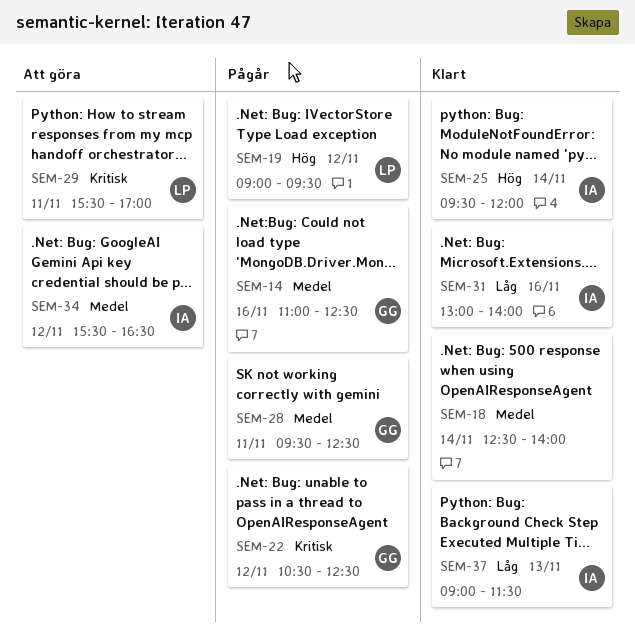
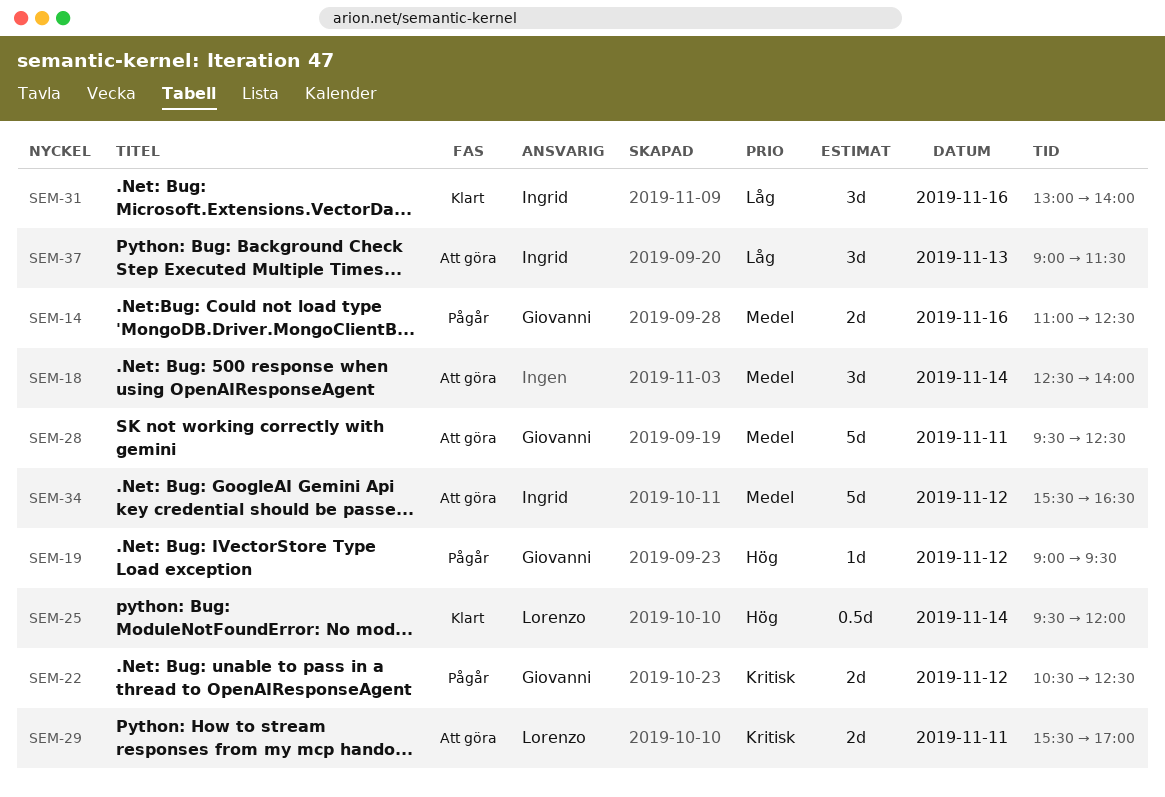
SEM-18, status: Klart -> Att göra
SEM-19, owner: Lorenzo -> Giovanni
SEM-25, owner: Ingrid -> Lorenzo
SEM-28, status: Pågår -> Att göra
SEM-37, status: Klart -> Att göra

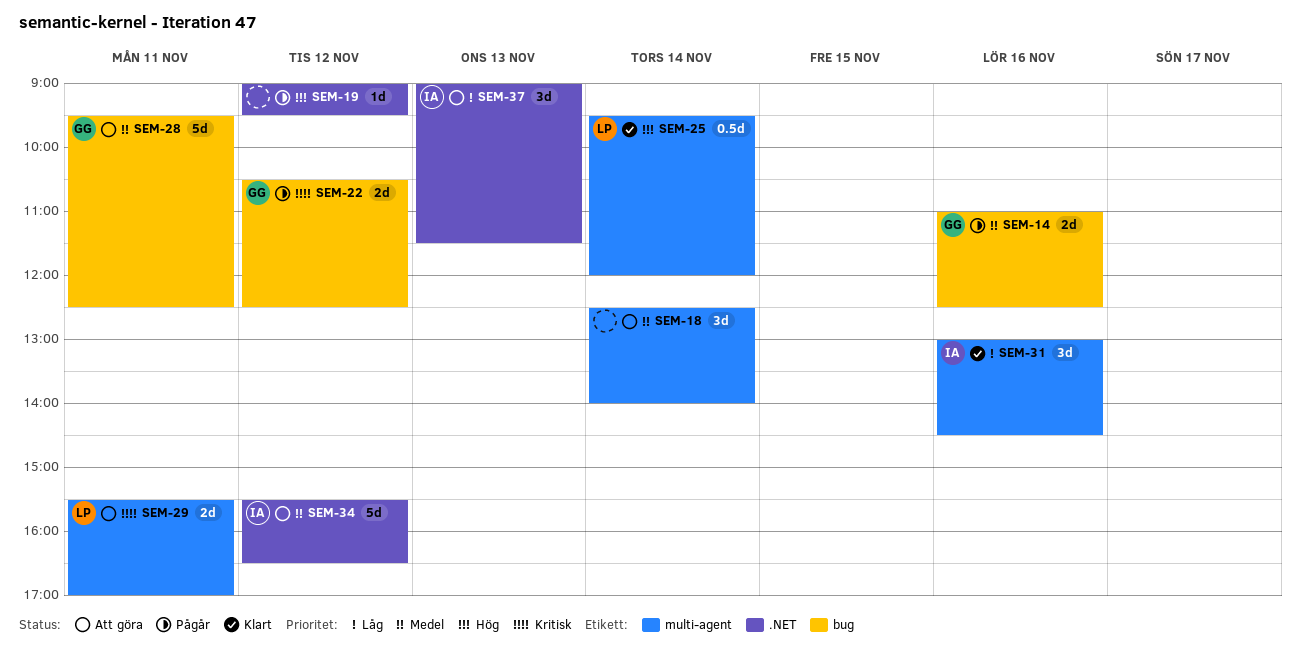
SEM-19, owner: Giovanni -> none
SEM-31, ends: 14:00 -> 14:30

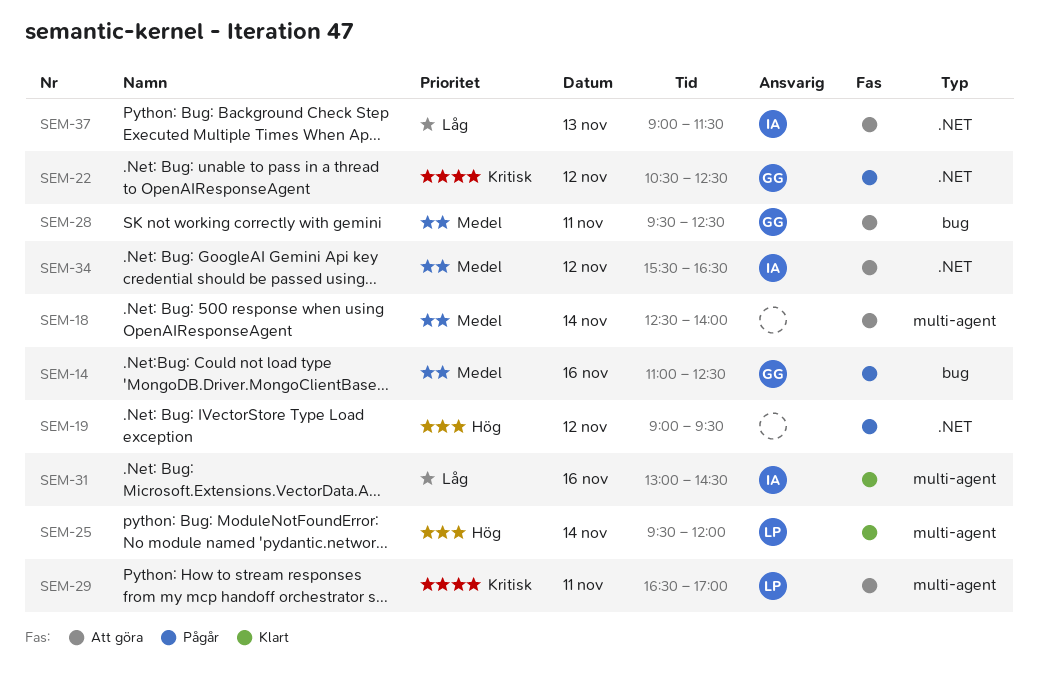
SEM-22, label: bug -> .NET
SEM-29, begins: 15:30 -> 16:30

